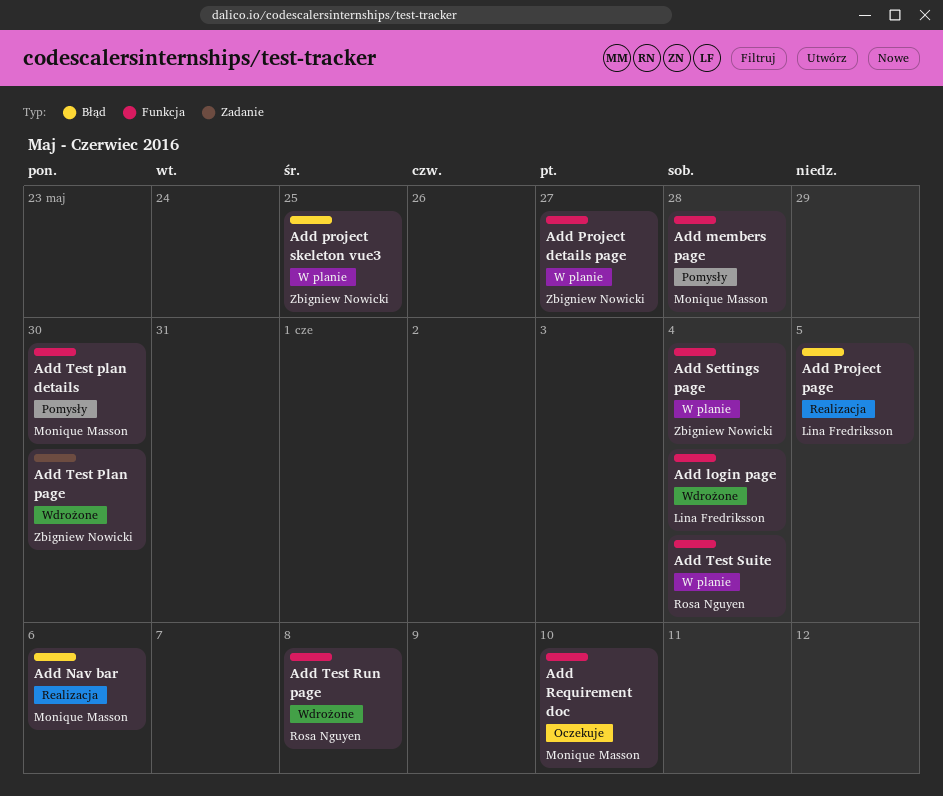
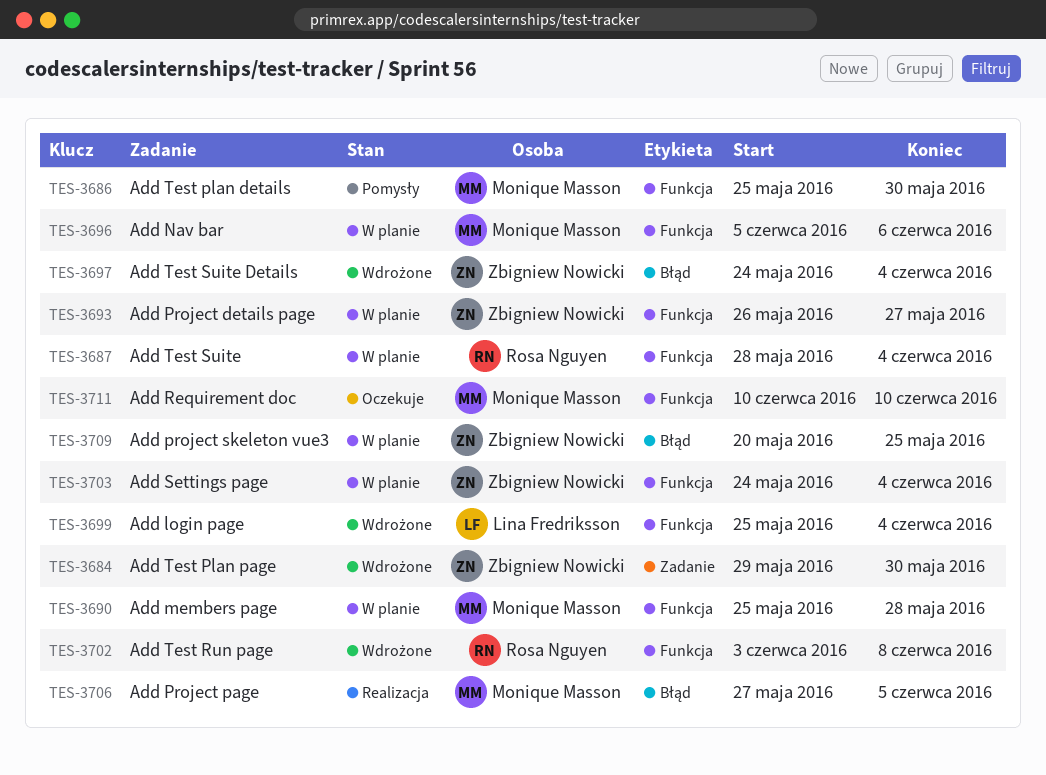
Add members page, status: Pomysły -> W planie
Add Nav bar, status: Realizacja -> W planie
Add Nav bar, label: Błąd -> Funkcja
Add Project page, owner: Lina Fredriksson -> Monique Masson
Add Test Suite Details: none -> present

